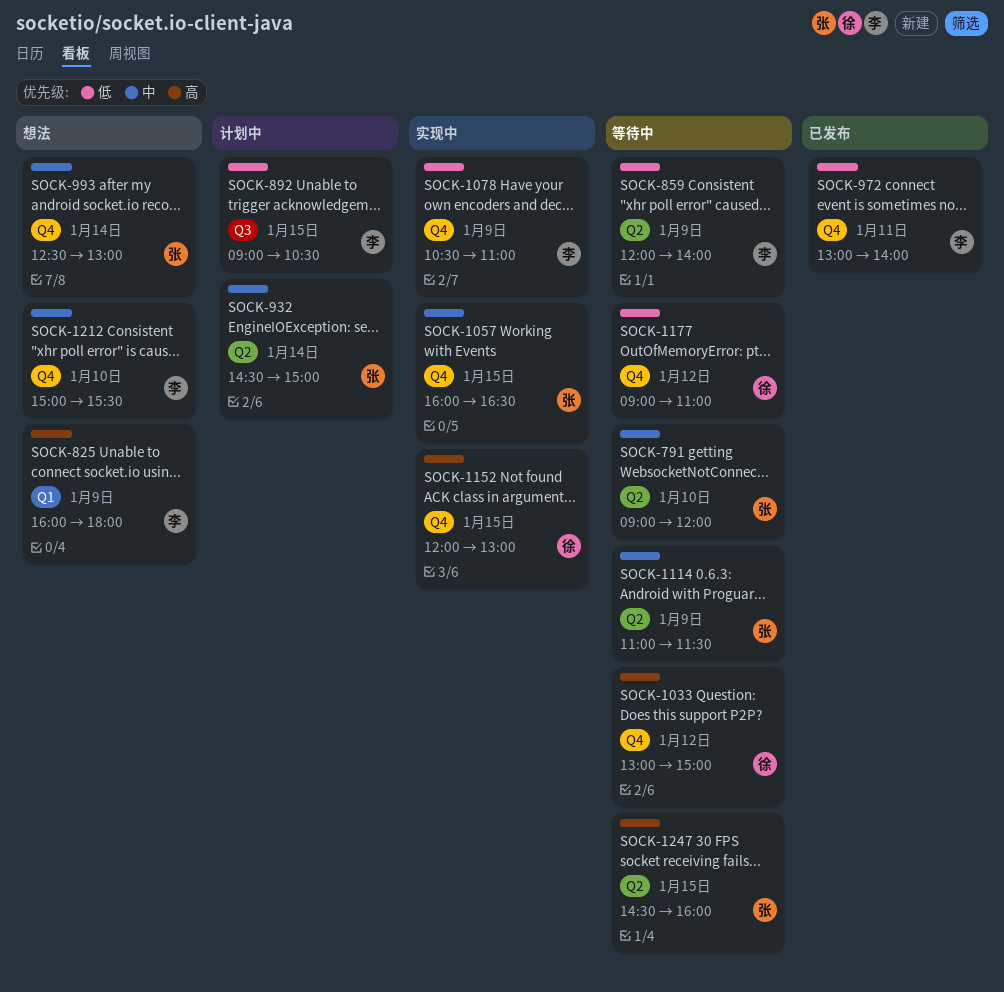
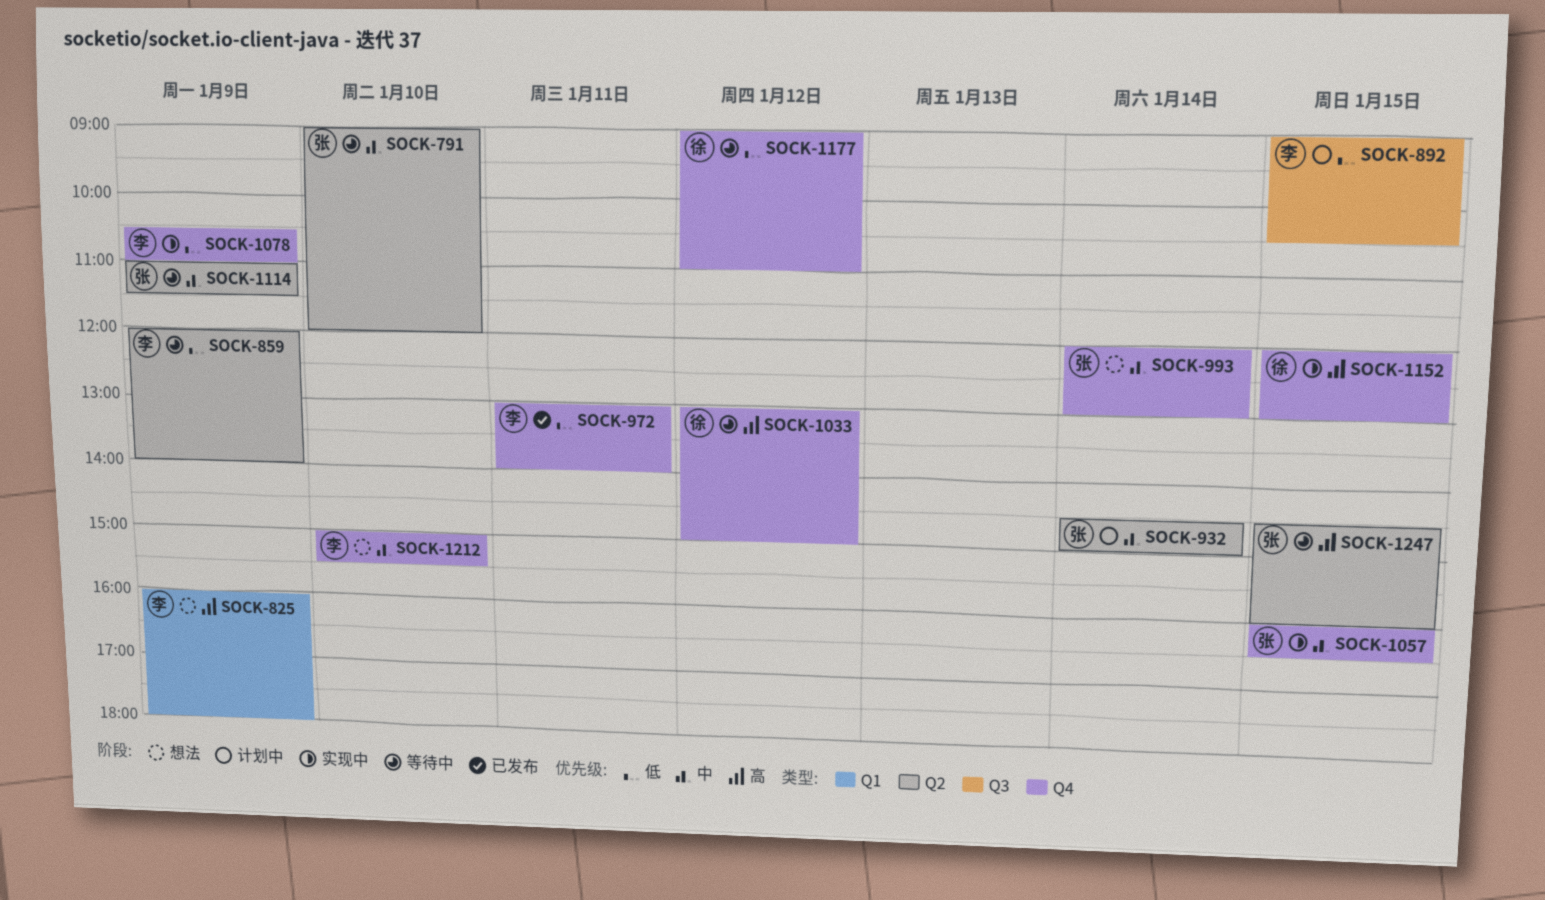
SOCK-993, begins: 12:30 -> 12:00

